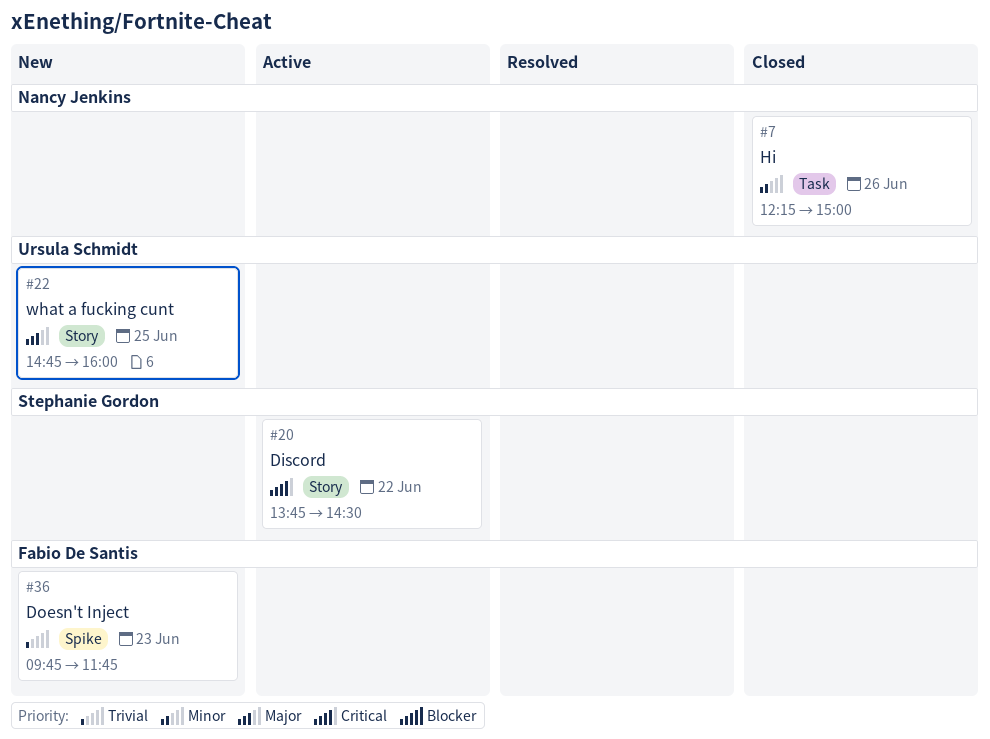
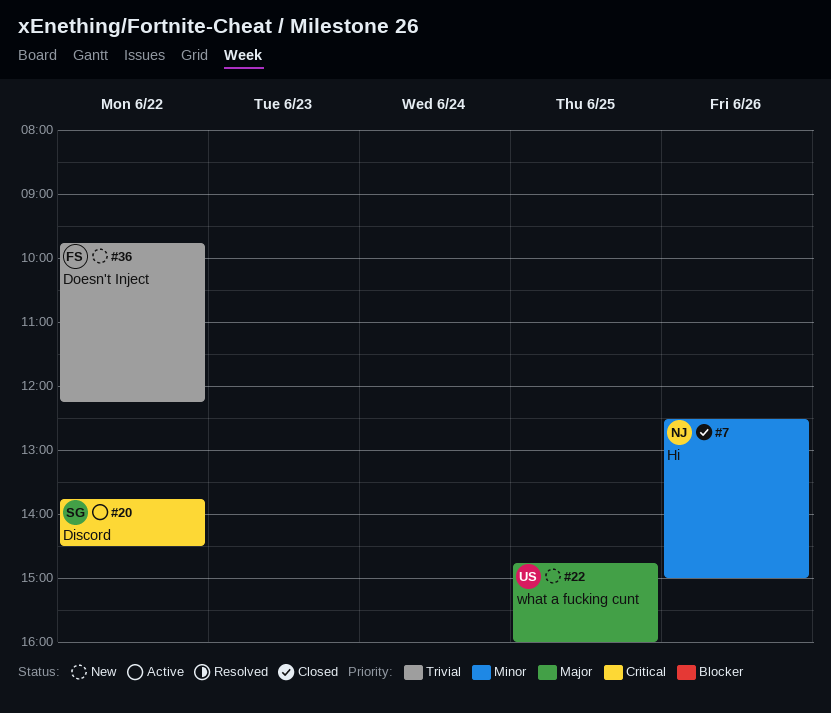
#7, begins: 12:15 -> 12:30
#36, day: Jun 23 -> Jun 22
#36, ends: 11:45 -> 12:15

